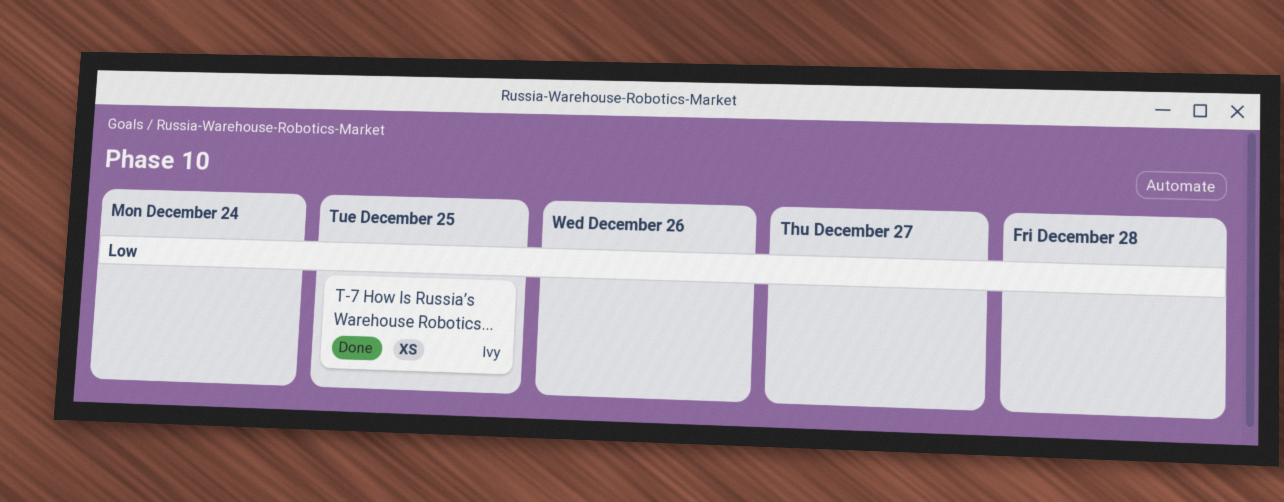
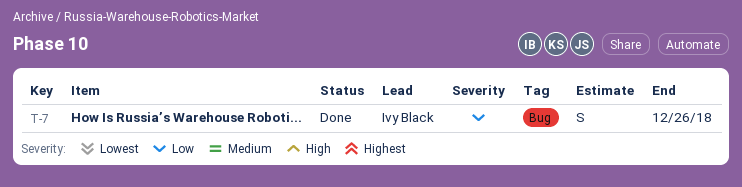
T-7, estimate: XS -> S
T-7, due: Dec 25 -> Dec 26

